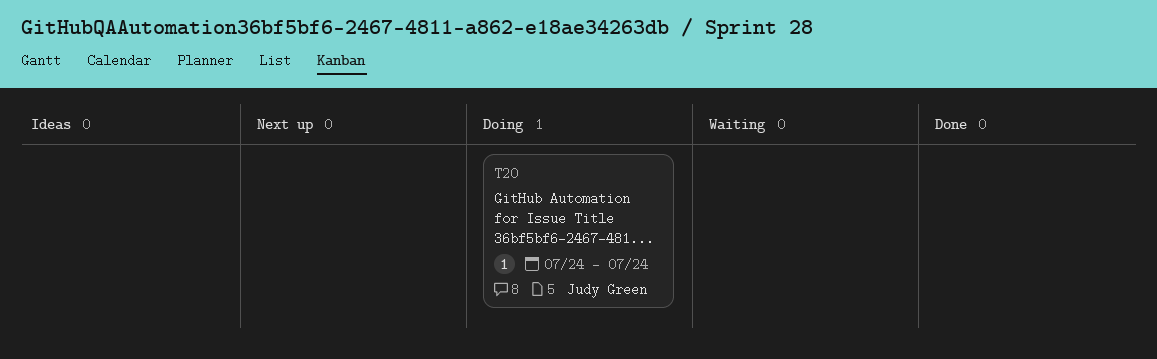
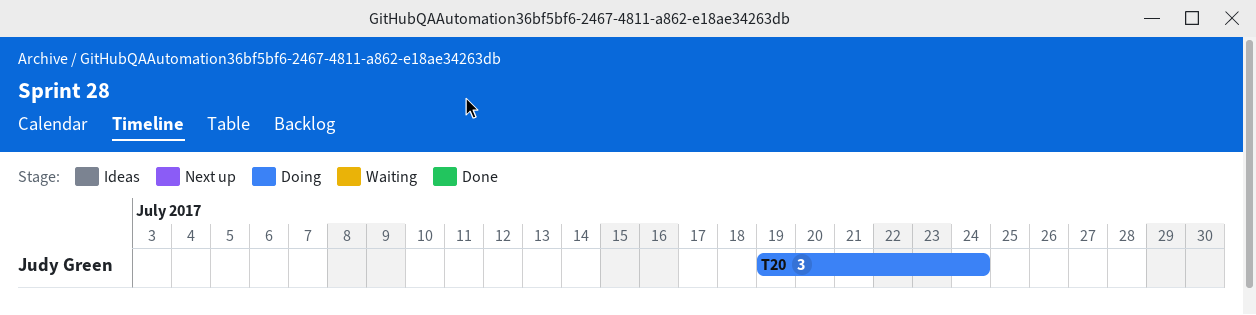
T20, estimate: 1 -> 3
T20, start: Jul 24 -> Jul 19

